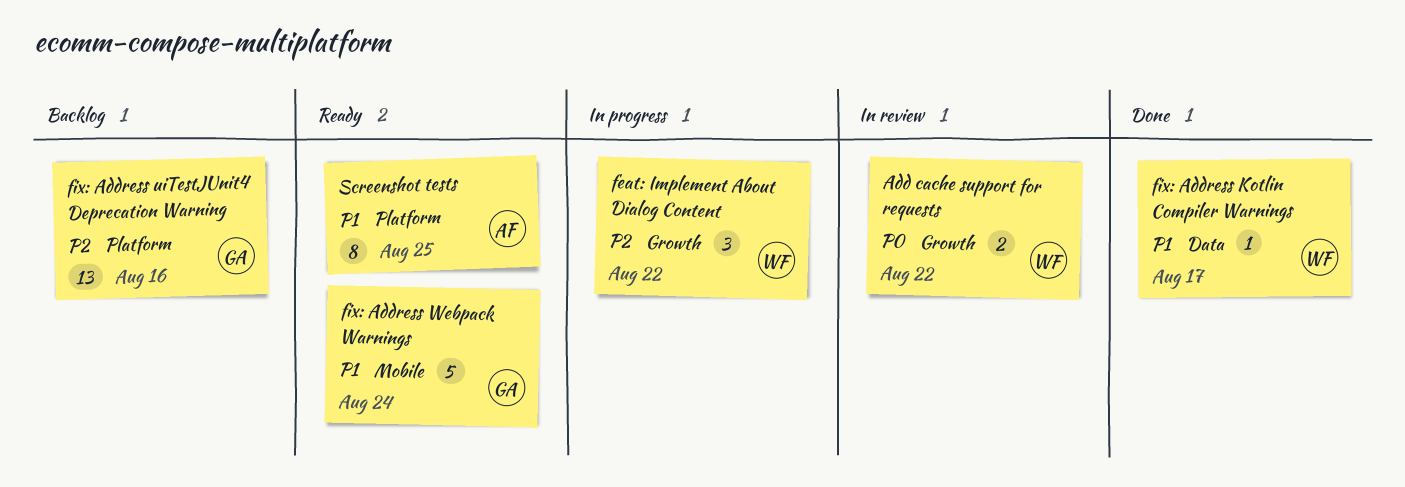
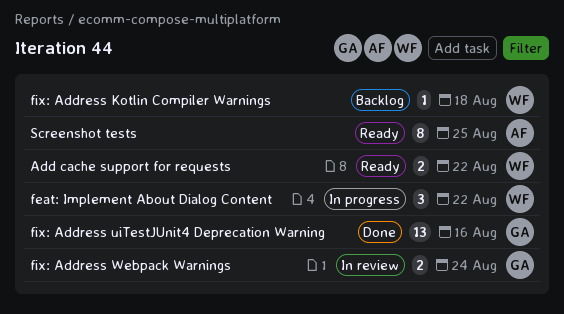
Add cache support for requests, status: In review -> Ready
fix: Address Kotlin Compiler Warnings, status: Done -> Backlog
fix: Address Kotlin Compiler Warnings, due: Aug 17 -> Aug 18
fix: Address uiTestJUnit4 Deprecation Warning, status: Backlog -> Done
fix: Address Webpack Warnings, status: Ready -> In review
fix: Address Webpack Warnings, estimate: 5 -> 2

